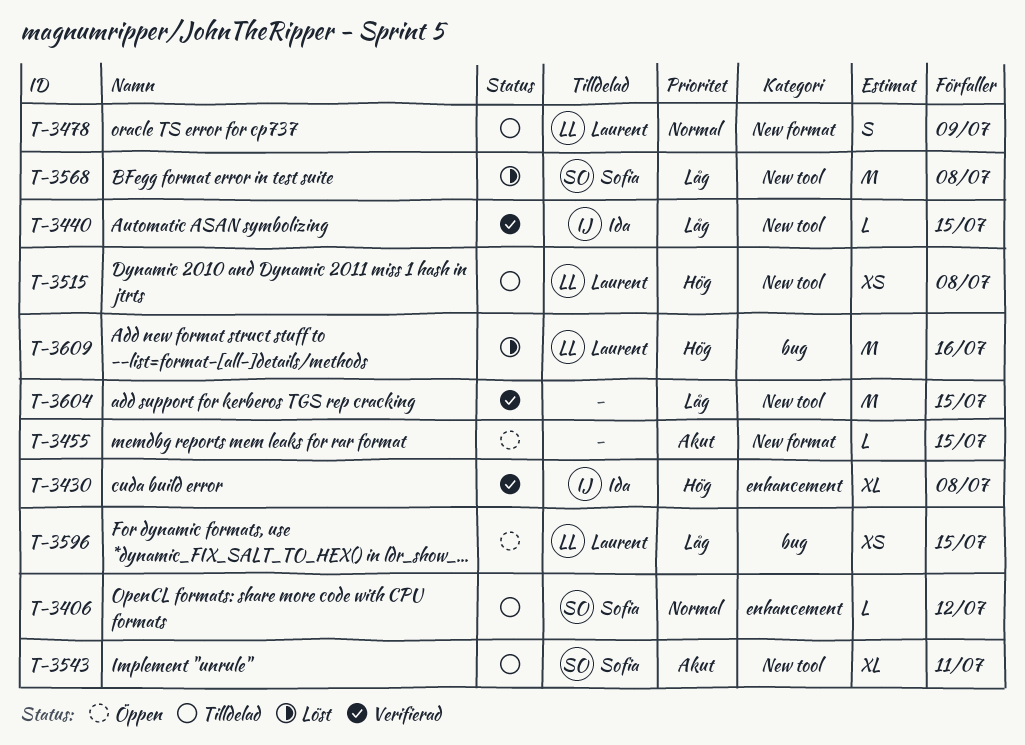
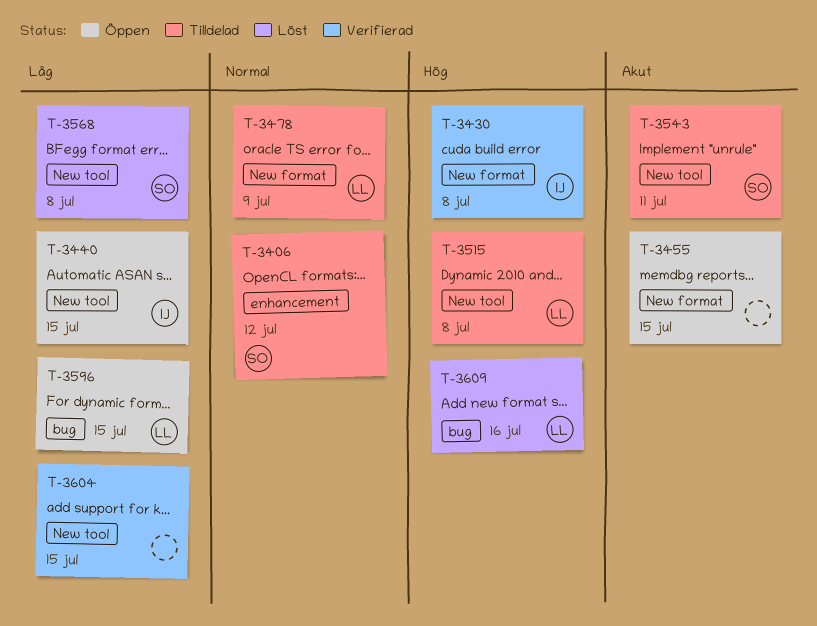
T-3430, label: enhancement -> New format
T-3440, status: Verifierad -> Öppen

